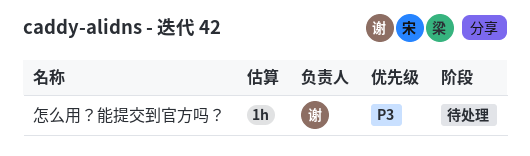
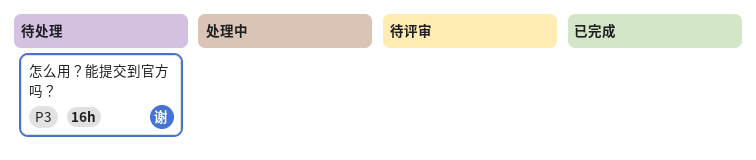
怎么用？能提交到官方吗？, estimate: 1h -> 16h

